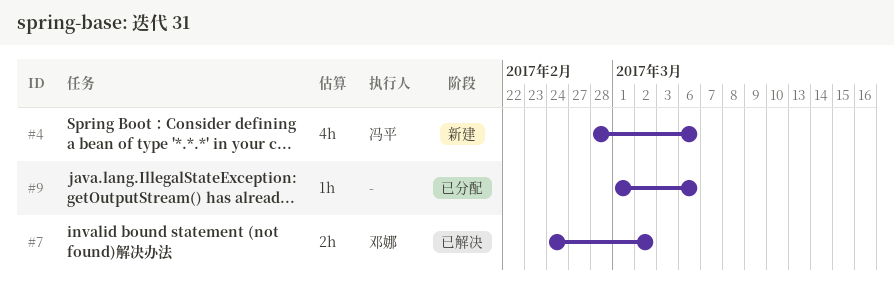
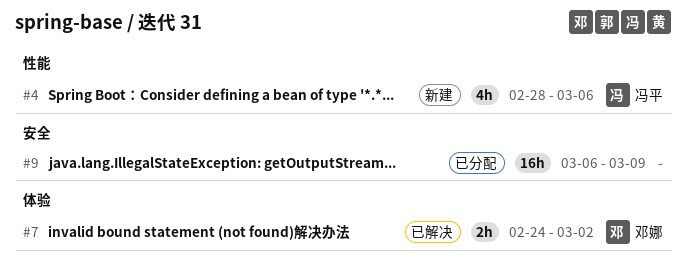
#9, estimate: 1h -> 16h
#9, start: Mar 1 -> Mar 6
#9, due: Mar 6 -> Mar 9

